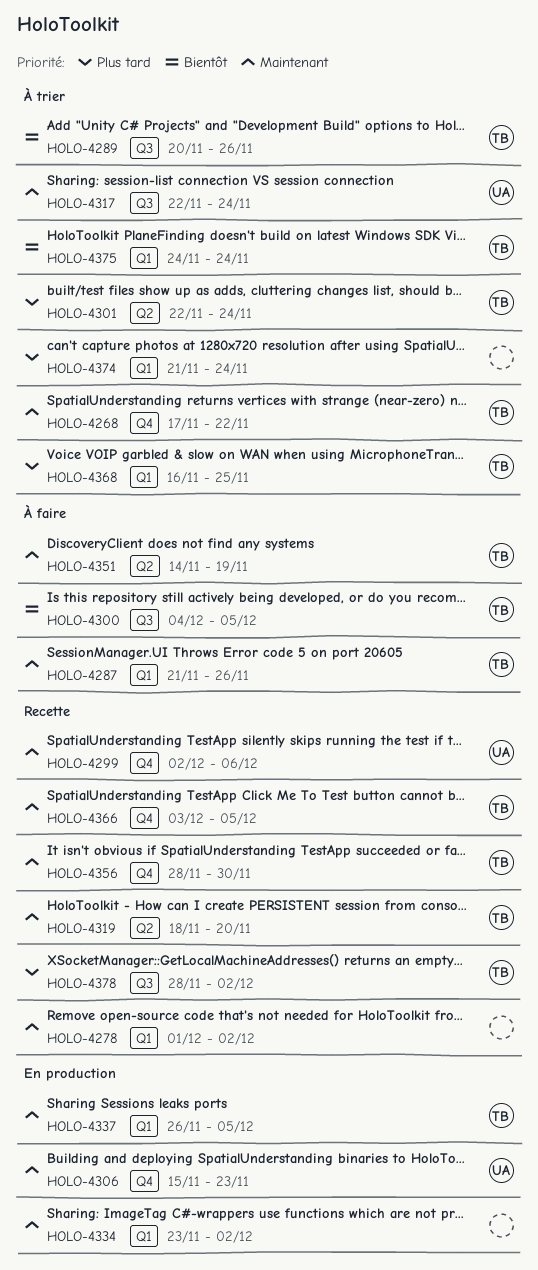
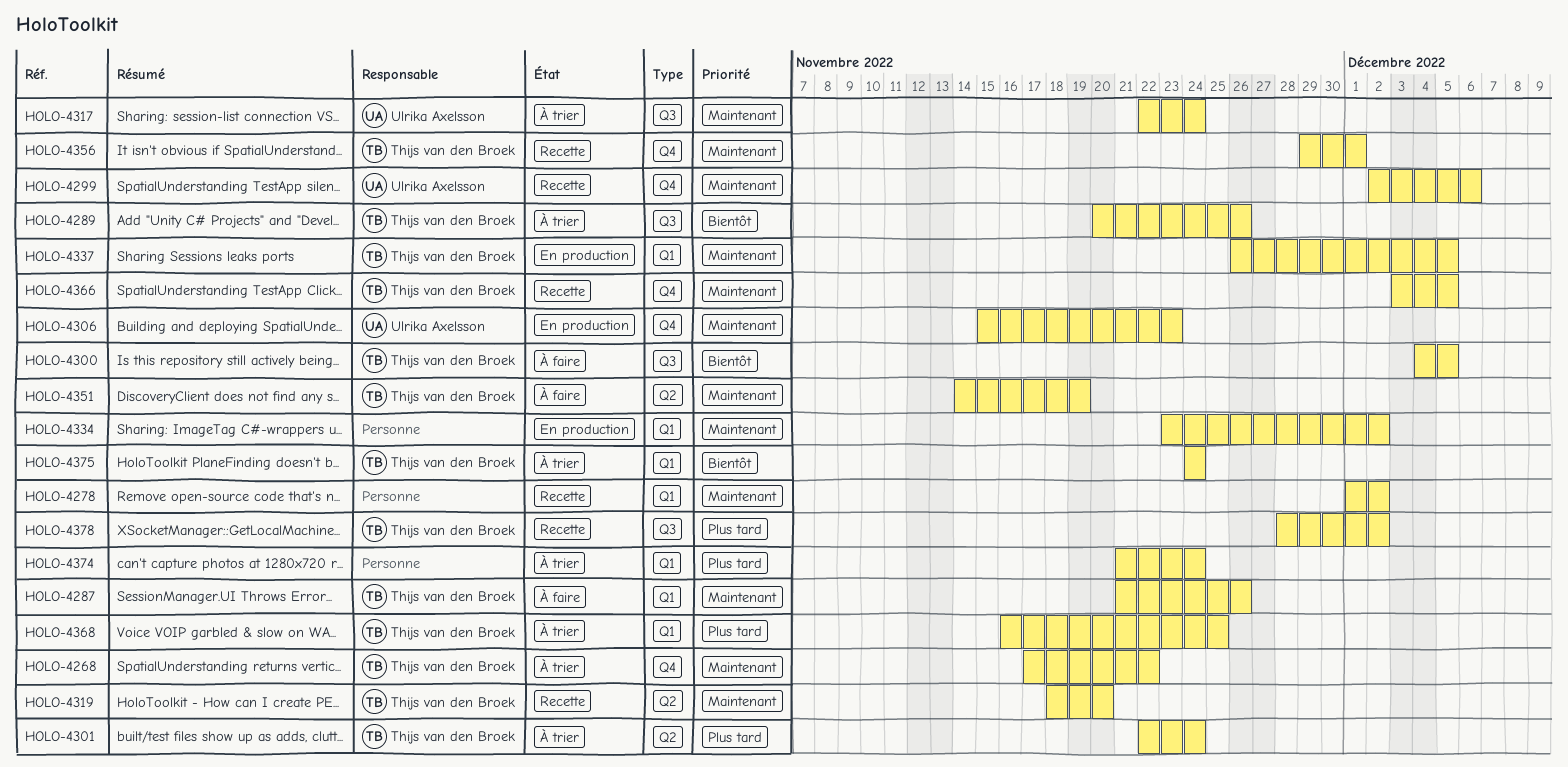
HOLO-4356, start: Nov 28 -> Nov 29
HOLO-4356, due: Nov 30 -> Dec 1

